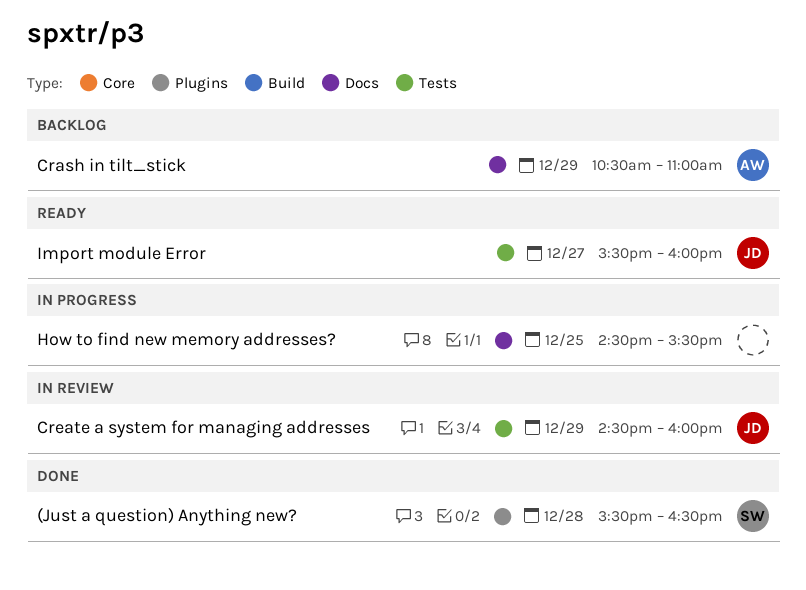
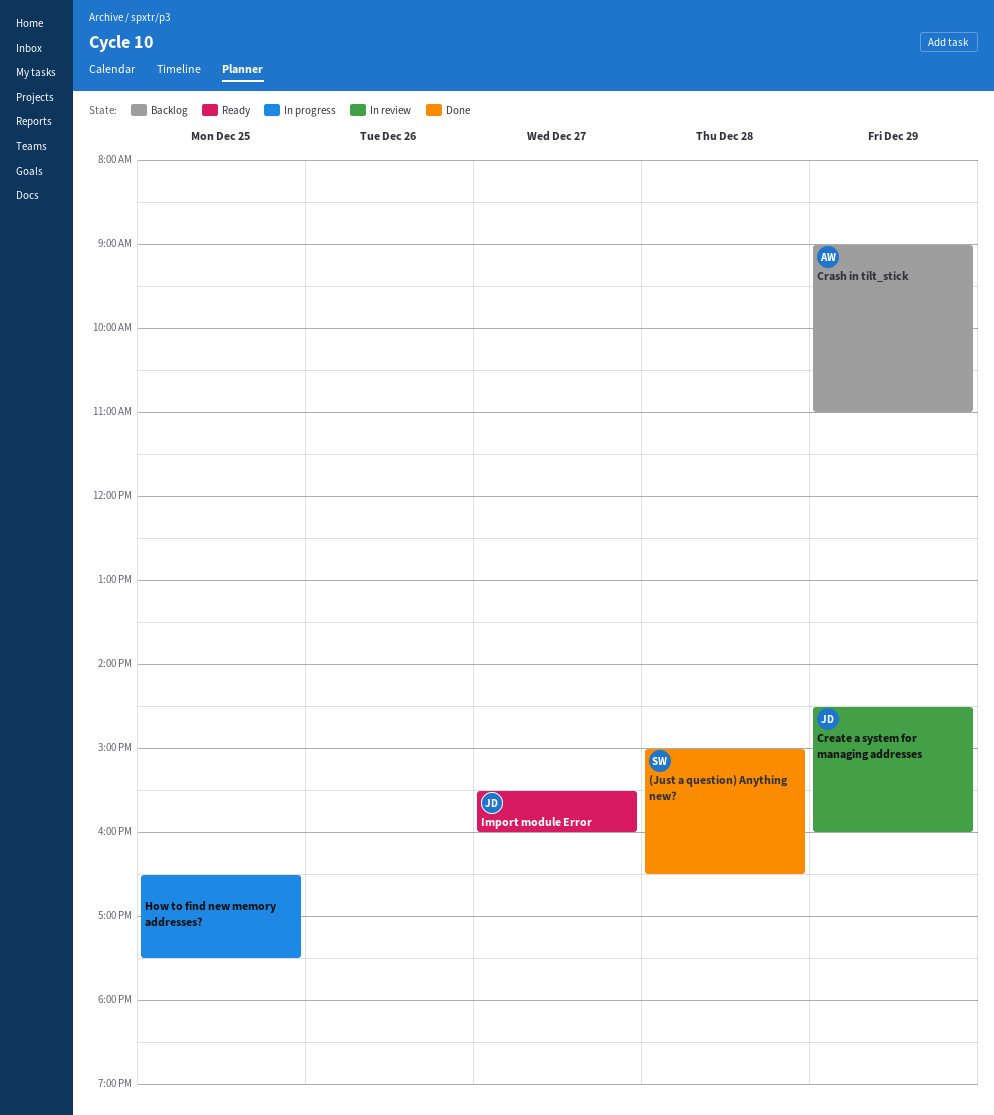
(Just a question) Anything new?, begins: 15:30 -> 15:00
Crash in tilt_stick, begins: 10:30 -> 09:00
How to find new memory addresses?, begins: 14:30 -> 16:30
How to find new memory addresses?, ends: 15:30 -> 17:30

